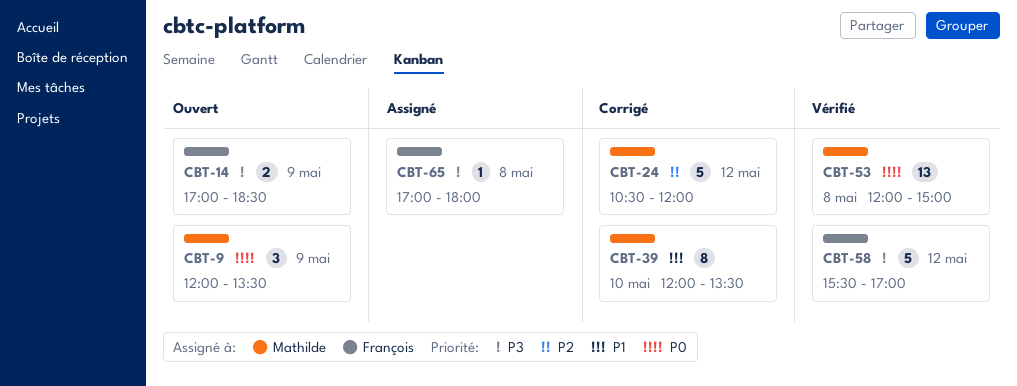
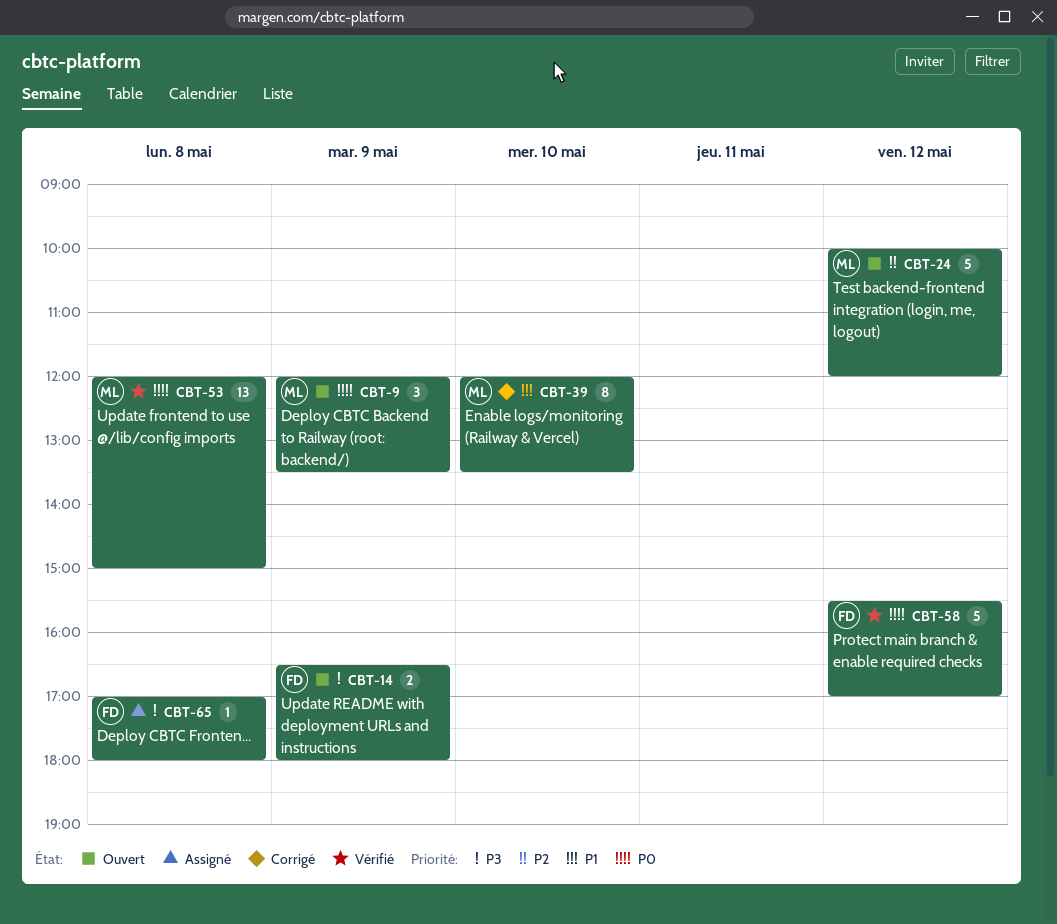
CBT-14, begins: 17:00 -> 16:30
CBT-14, ends: 18:30 -> 18:00
CBT-24, status: Corrigé -> Ouvert
CBT-24, begins: 10:30 -> 10:00
CBT-58, priority: P3 -> P0

